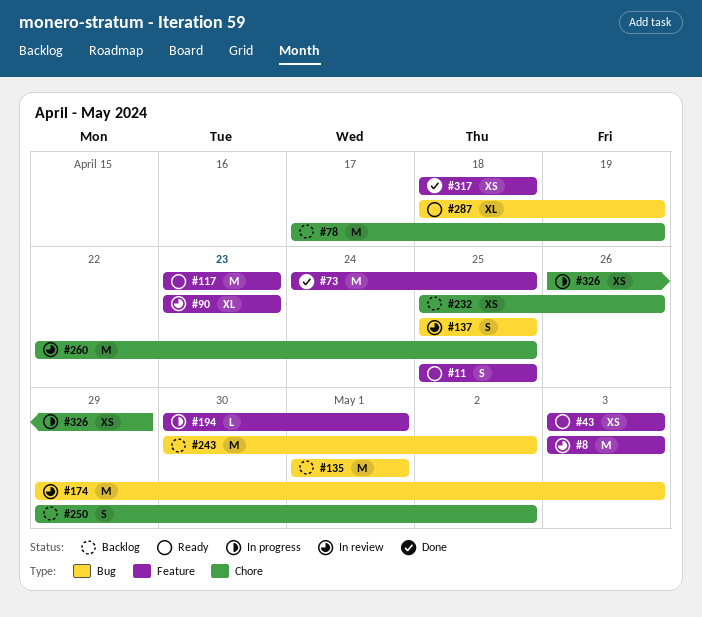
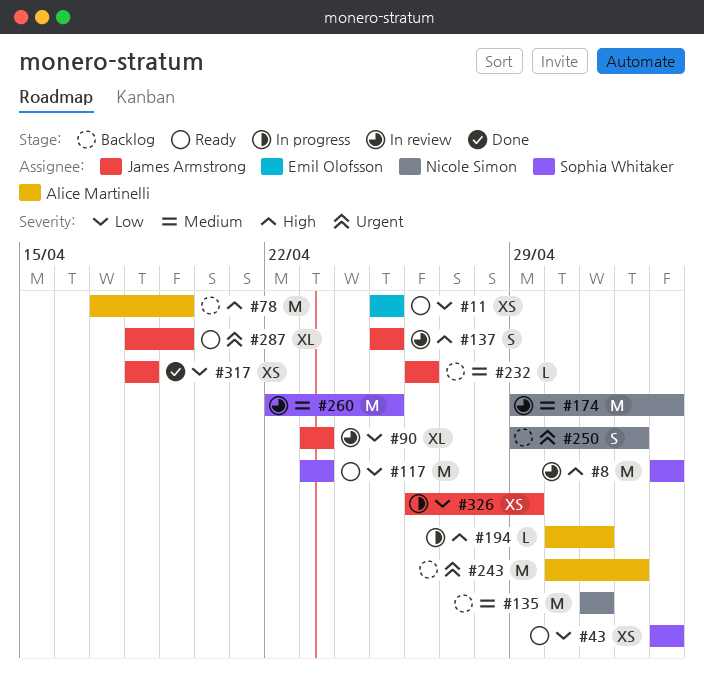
#11, estimate: S -> XS
#73: present -> none
#232, estimate: XS -> L
#232, start: Apr 25 -> Apr 26

